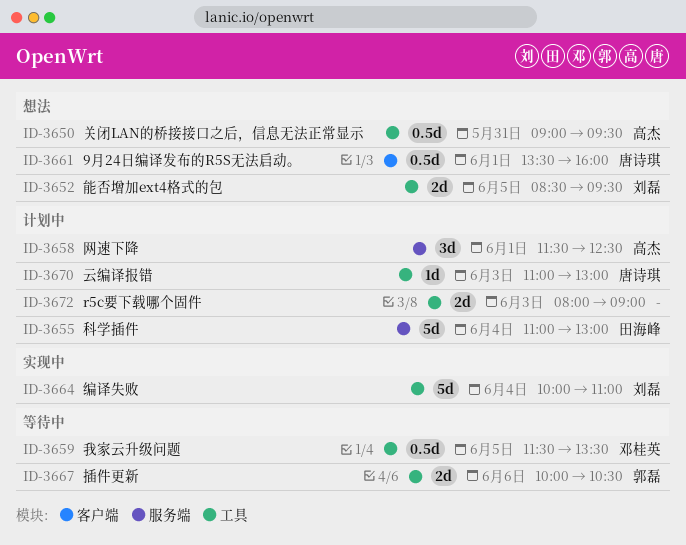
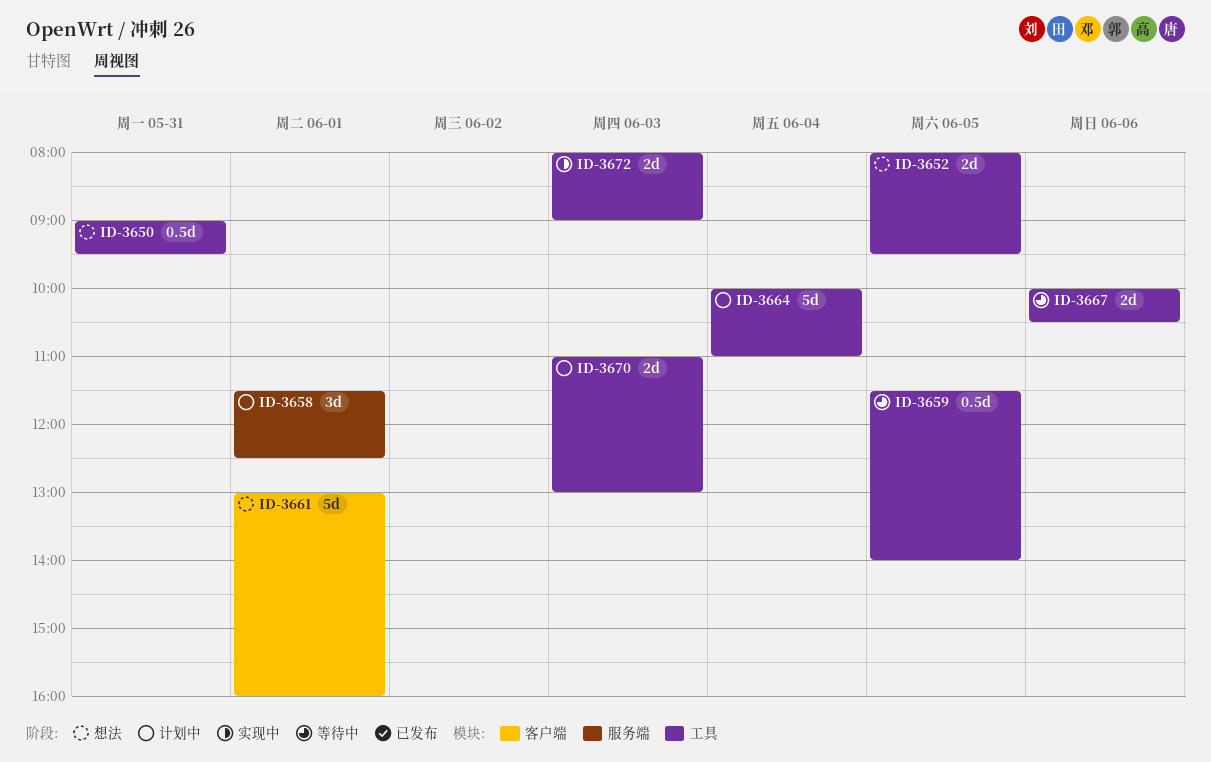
ID-3652, begins: 08:30 -> 08:00
ID-3655: present -> none
ID-3659, ends: 13:30 -> 14:00
ID-3661, estimate: 0.5d -> 5d
ID-3661, begins: 13:30 -> 13:00
ID-3664, status: 实现中 -> 计划中
ID-3670, estimate: 1d -> 2d
ID-3672, status: 计划中 -> 实现中

